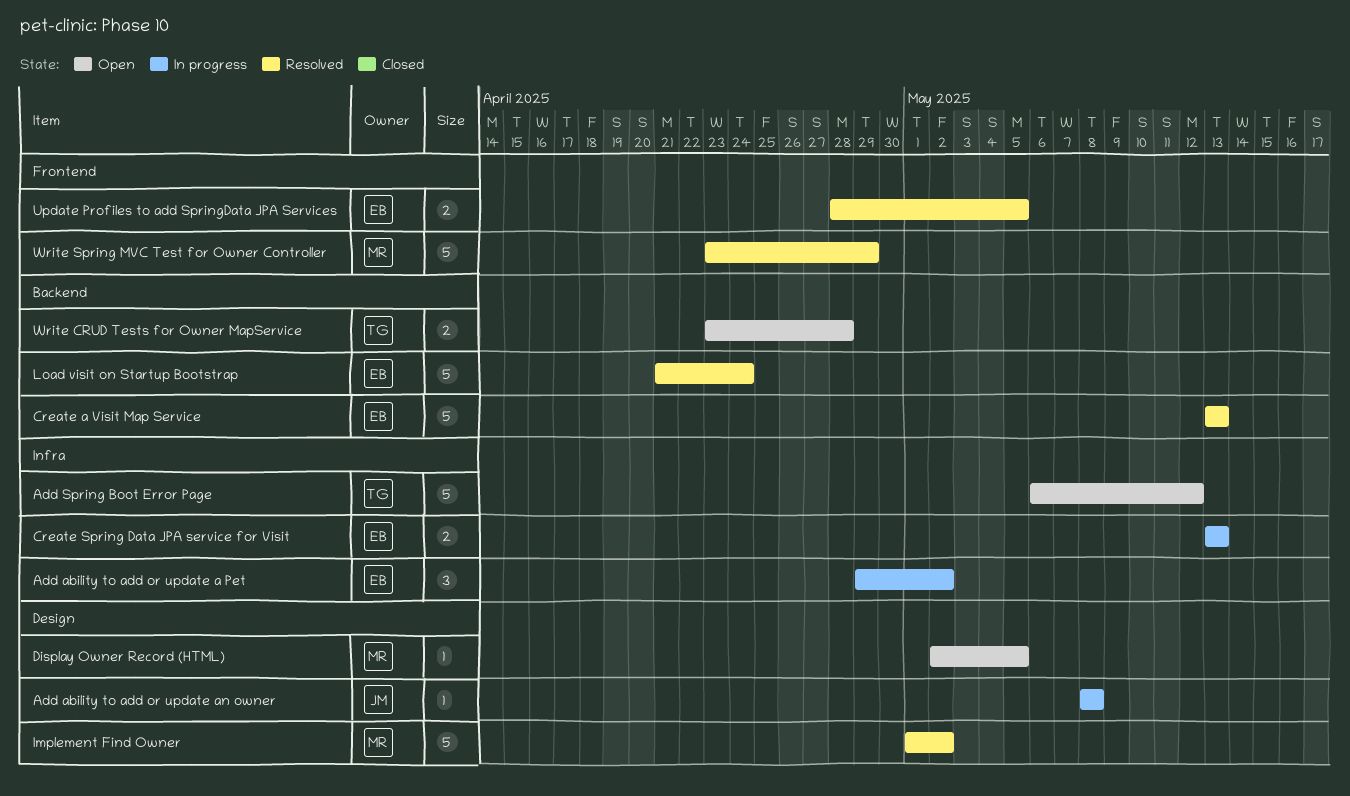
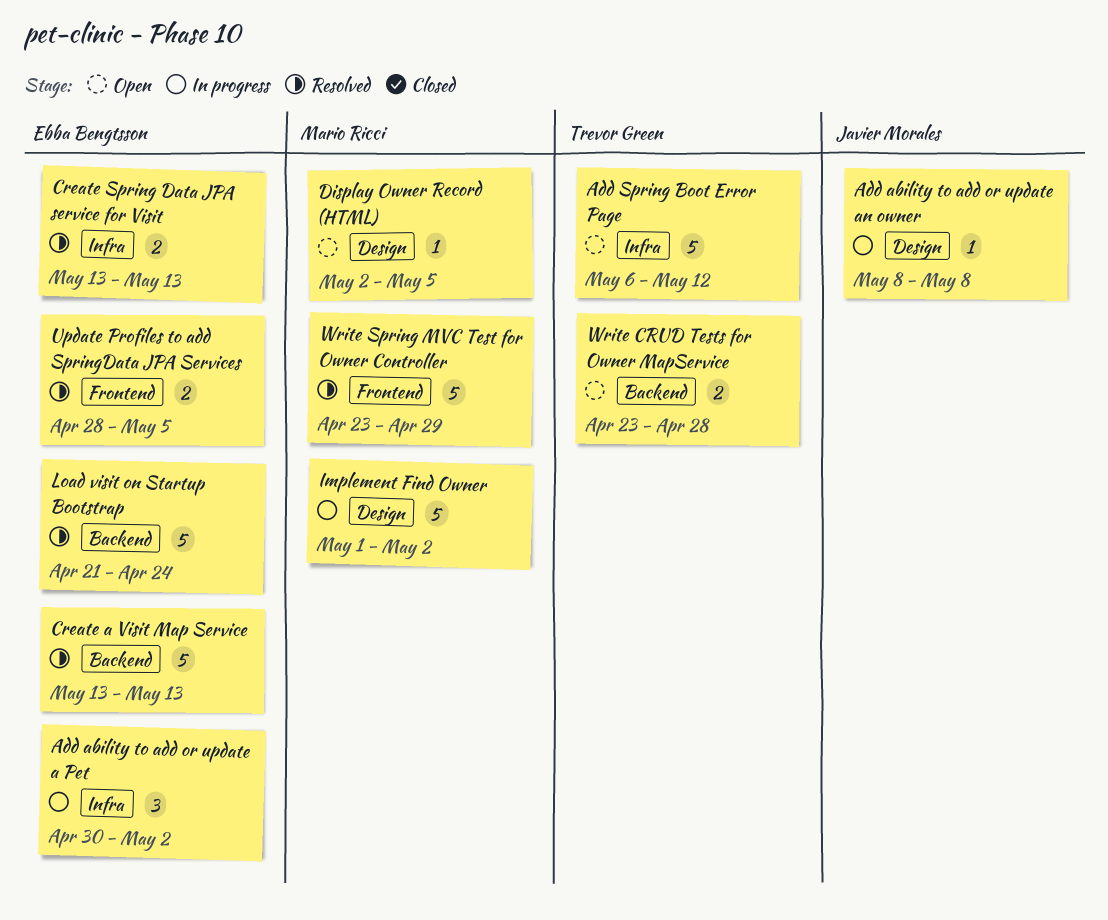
Add ability to add or update a Pet, start: Apr 29 -> Apr 30
Create Spring Data JPA service for Visit, status: In progress -> Resolved
Implement Find Owner, status: Resolved -> In progress

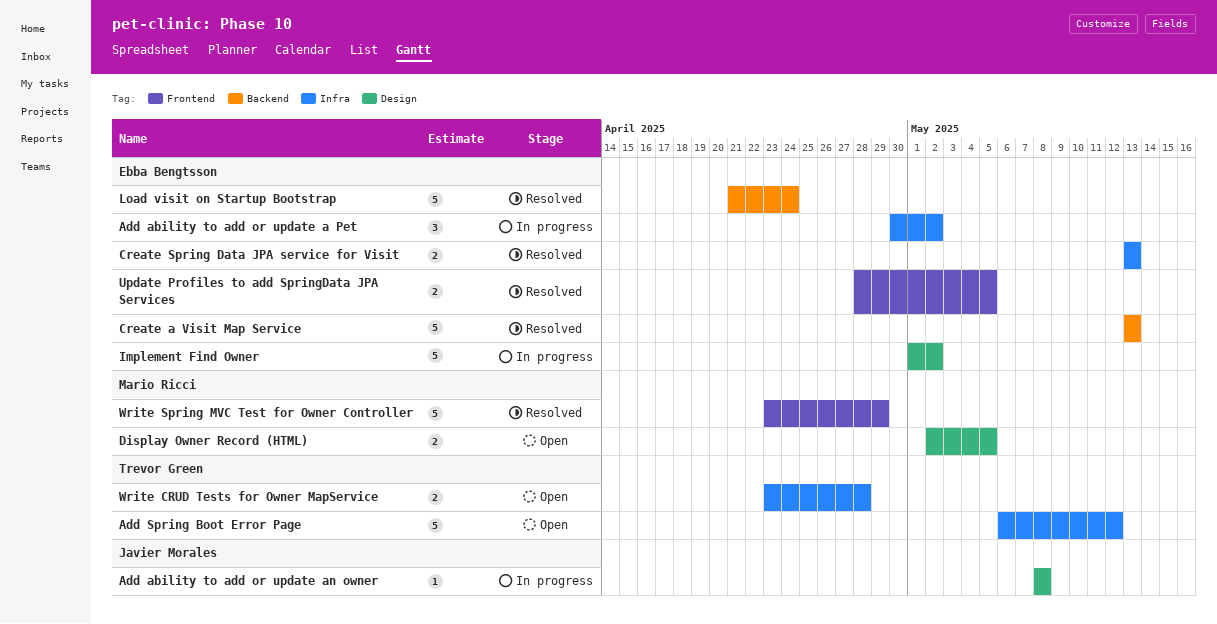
Display Owner Record (HTML), estimate: 1 -> 2
Implement Find Owner, owner: Mario Ricci -> Ebba Bengtsson
Write CRUD Tests for Owner MapService, label: Backend -> Infra

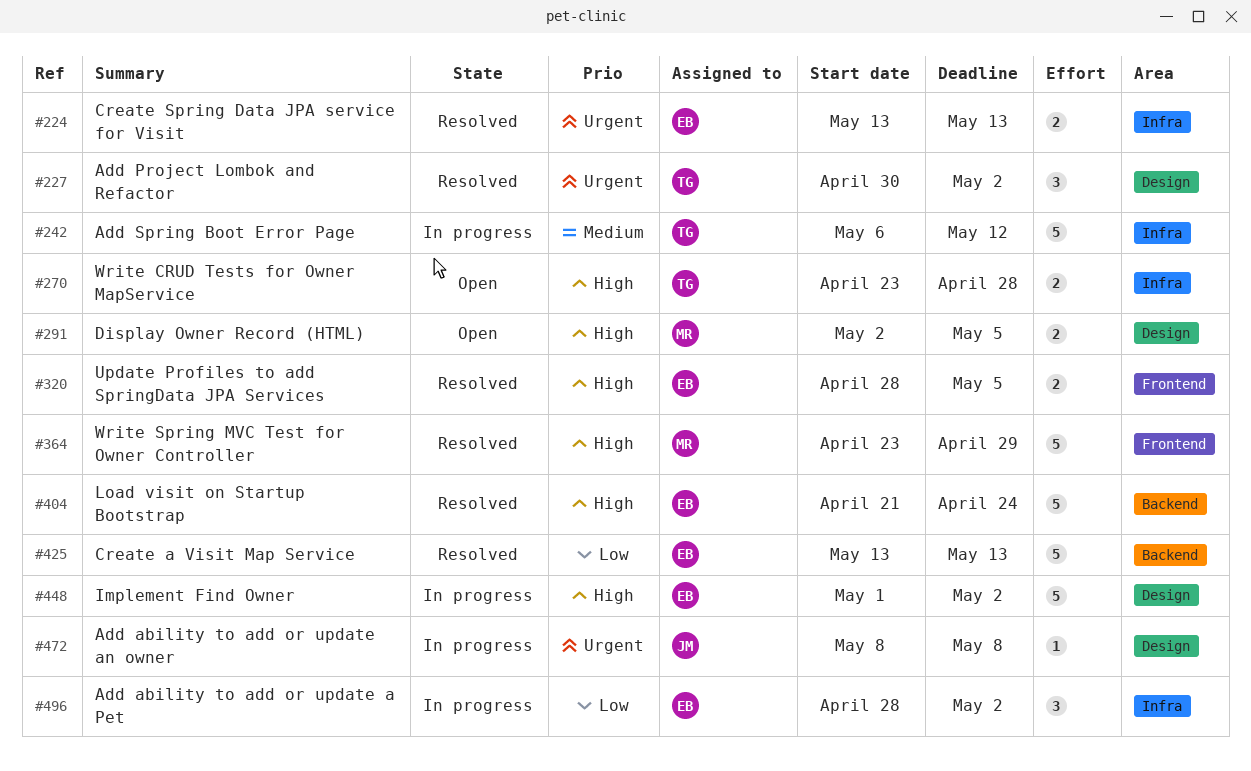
Add ability to add or update a Pet, start: Apr 30 -> Apr 28
Add Project Lombok and Refactor: none -> present
Add Spring Boot Error Page, status: Open -> In progress

